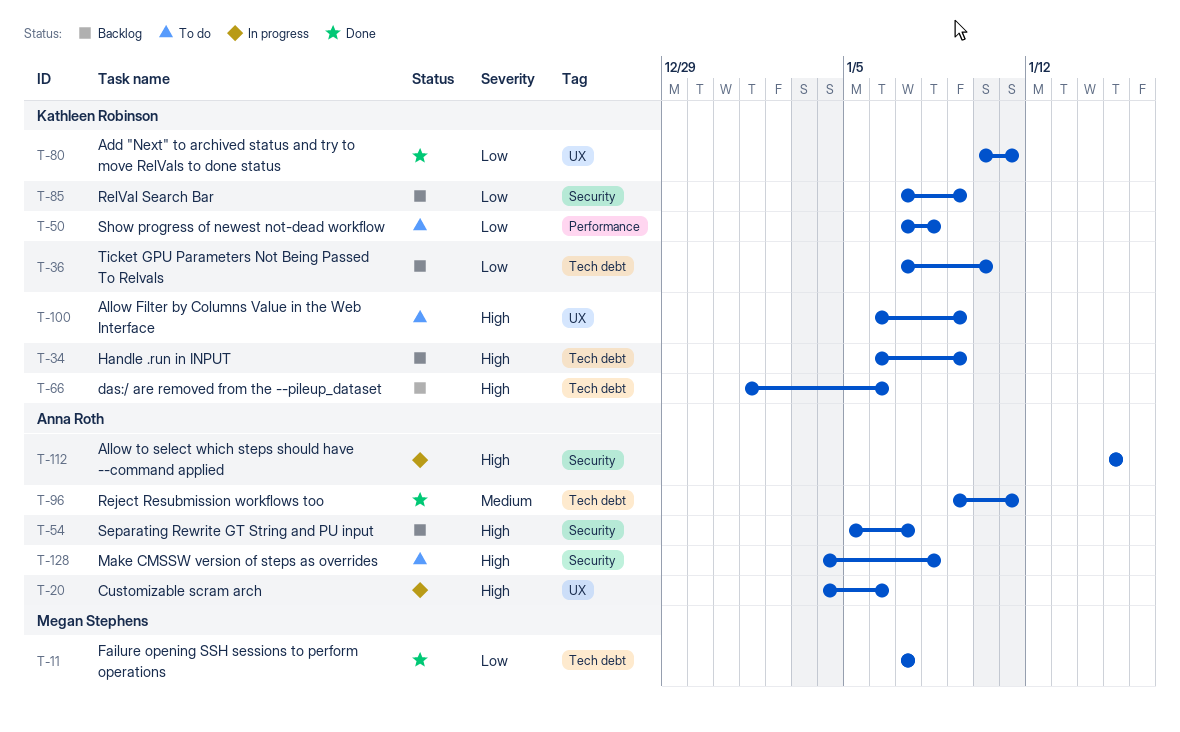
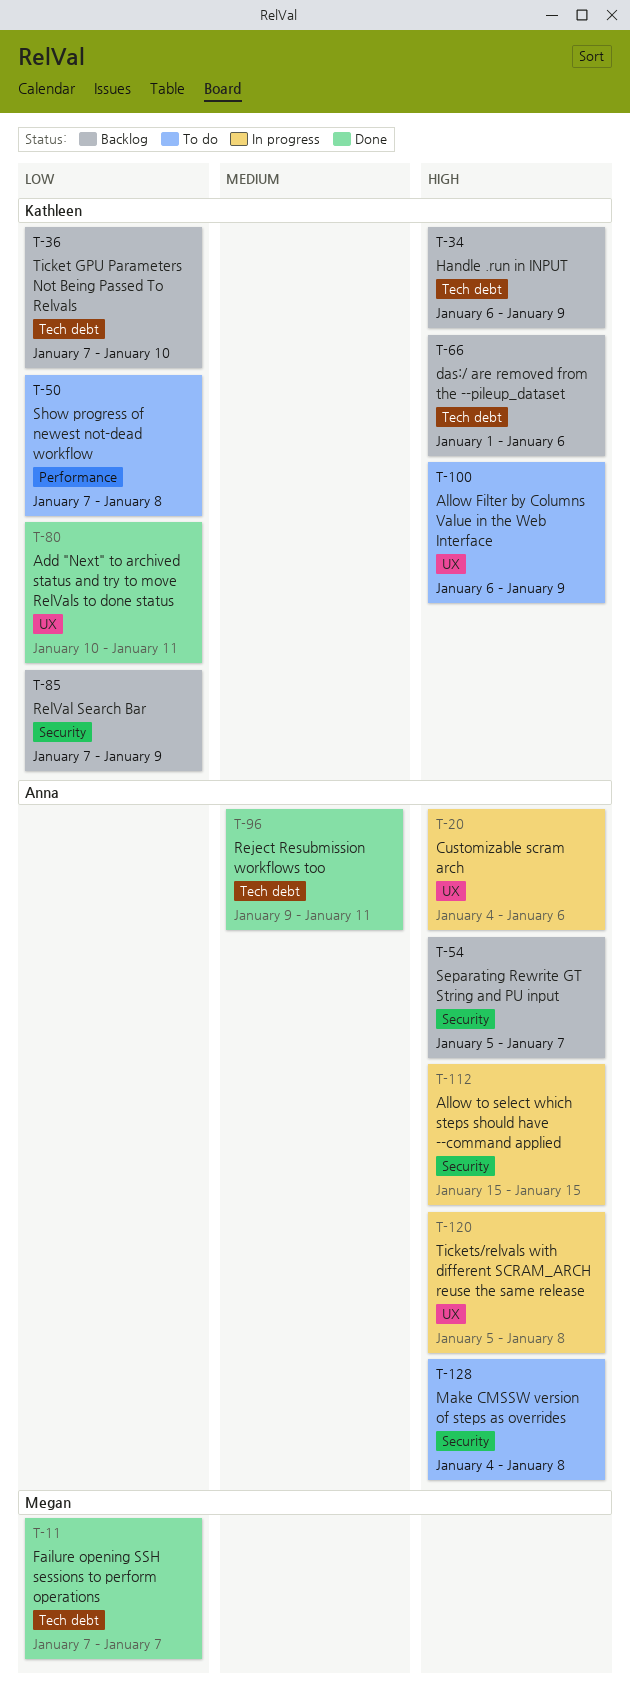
T-120: none -> present

